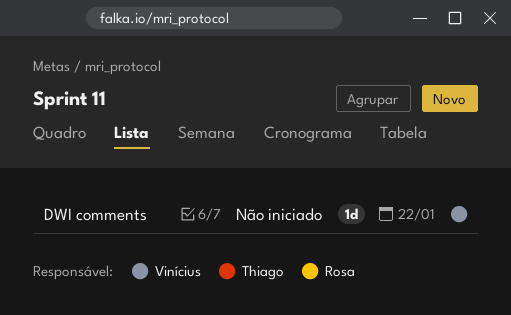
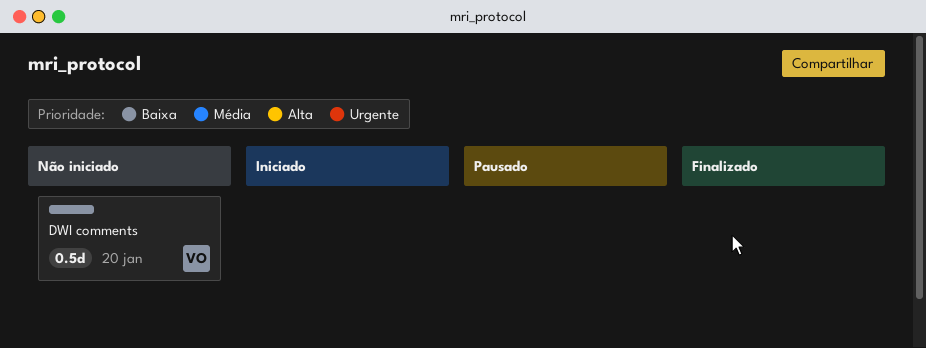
DWI comments, estimate: 1d -> 0.5d
DWI comments, due: Jan 22 -> Jan 20

